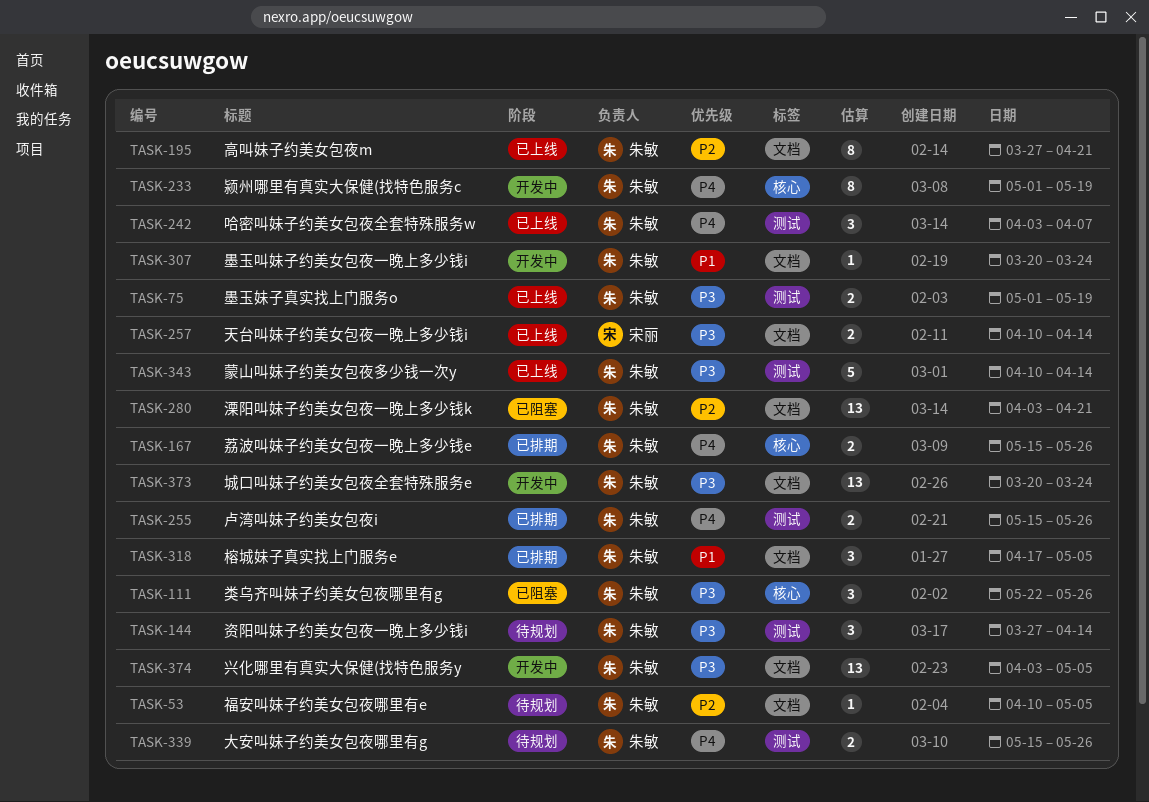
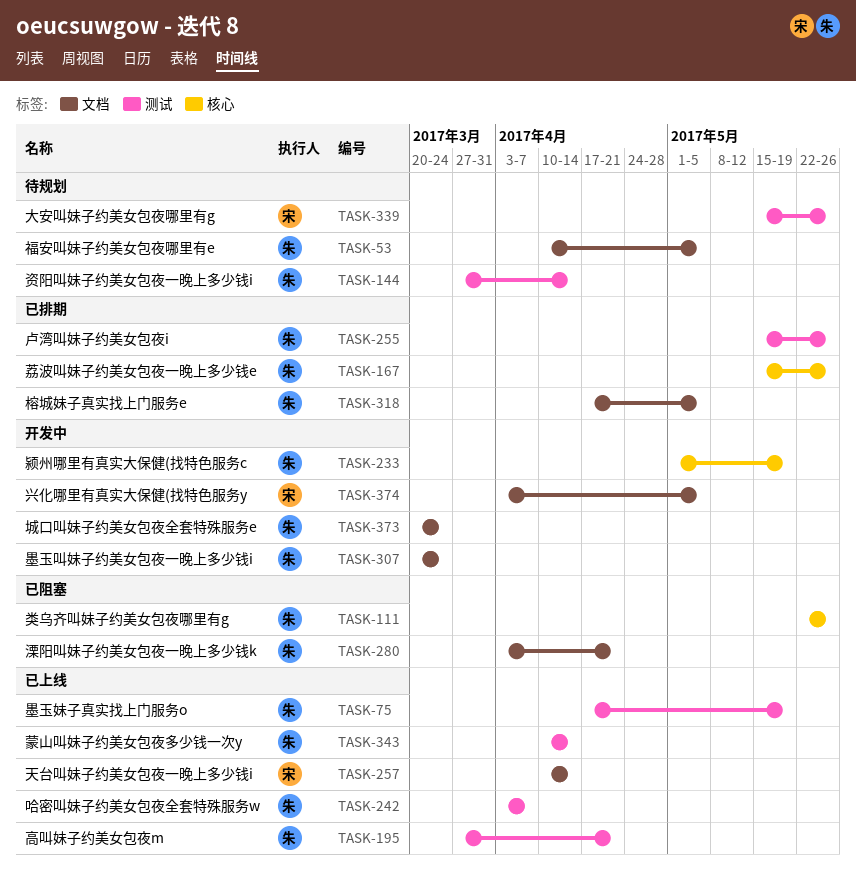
TASK-75, start: May 1 -> Apr 17
TASK-195, label: 文档 -> 测试
TASK-339, owner: 朱敏 -> 宋丽
TASK-374, owner: 朱敏 -> 宋丽

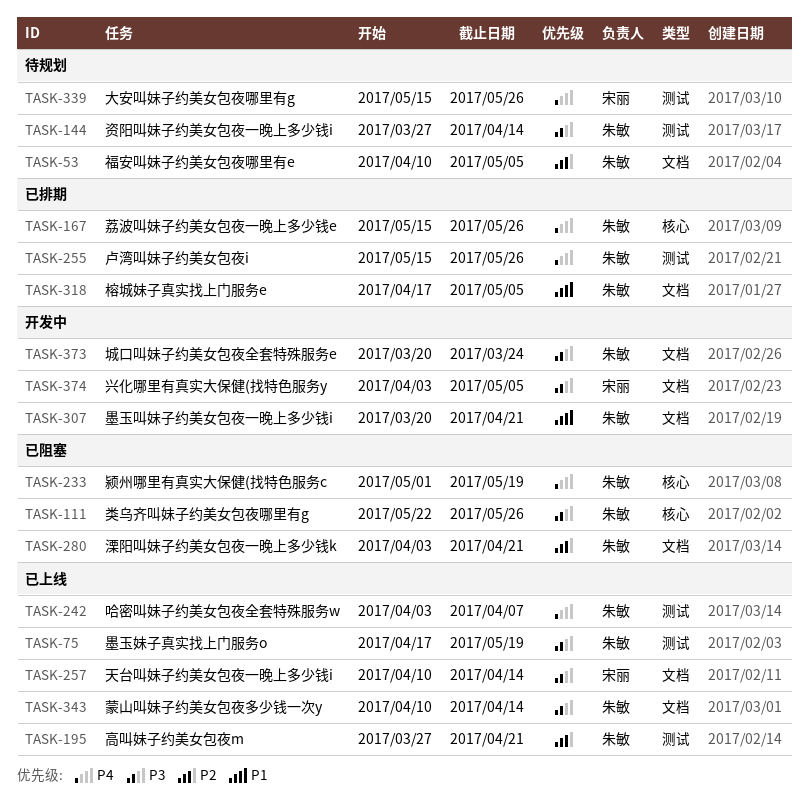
TASK-233, status: 开发中 -> 已阻塞
TASK-307, due: Mar 24 -> Apr 21
TASK-343, label: 测试 -> 文档

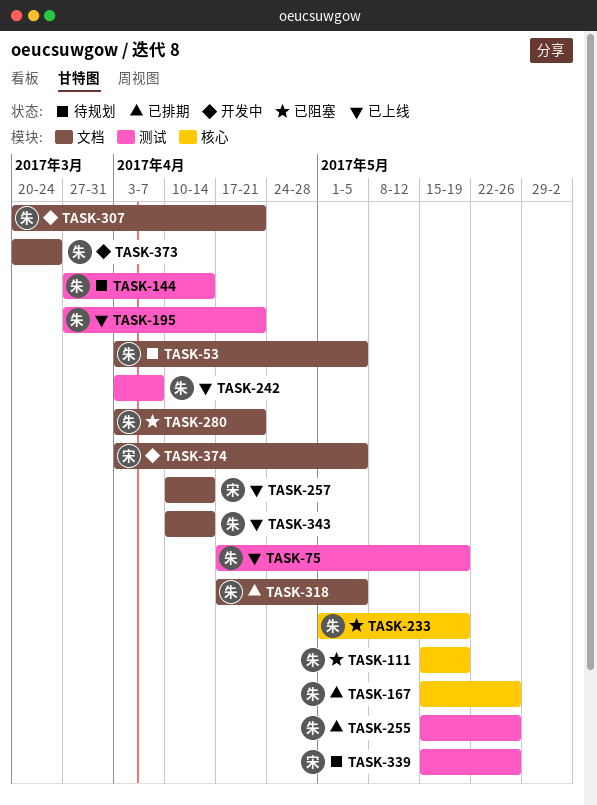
TASK-53, start: Apr 10 -> Apr 3
TASK-111, start: May 22 -> May 15
TASK-111, due: May 26 -> May 19

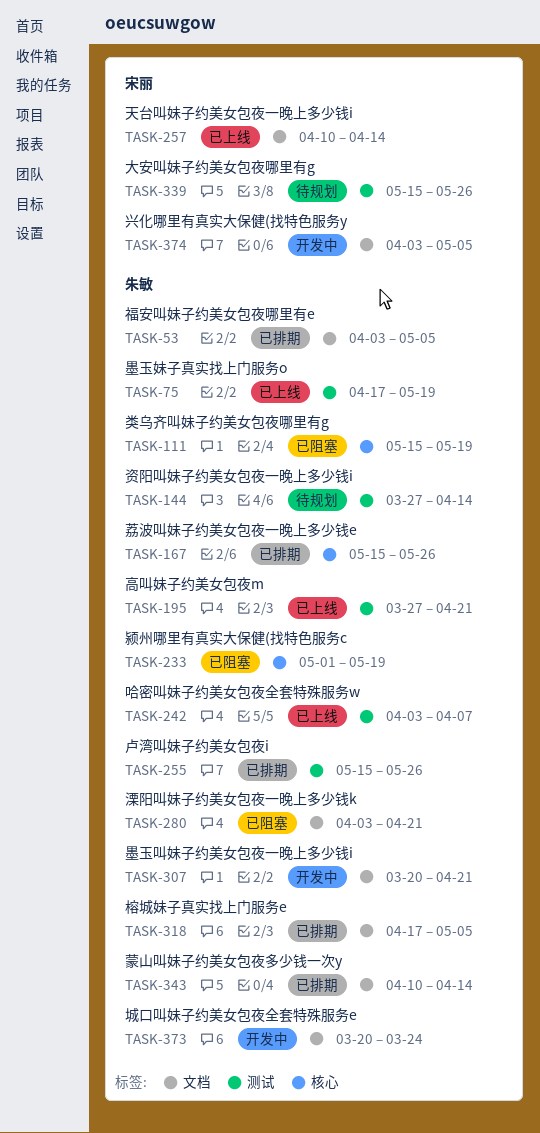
TASK-53, status: 待规划 -> 已排期
TASK-343, status: 已上线 -> 已排期

